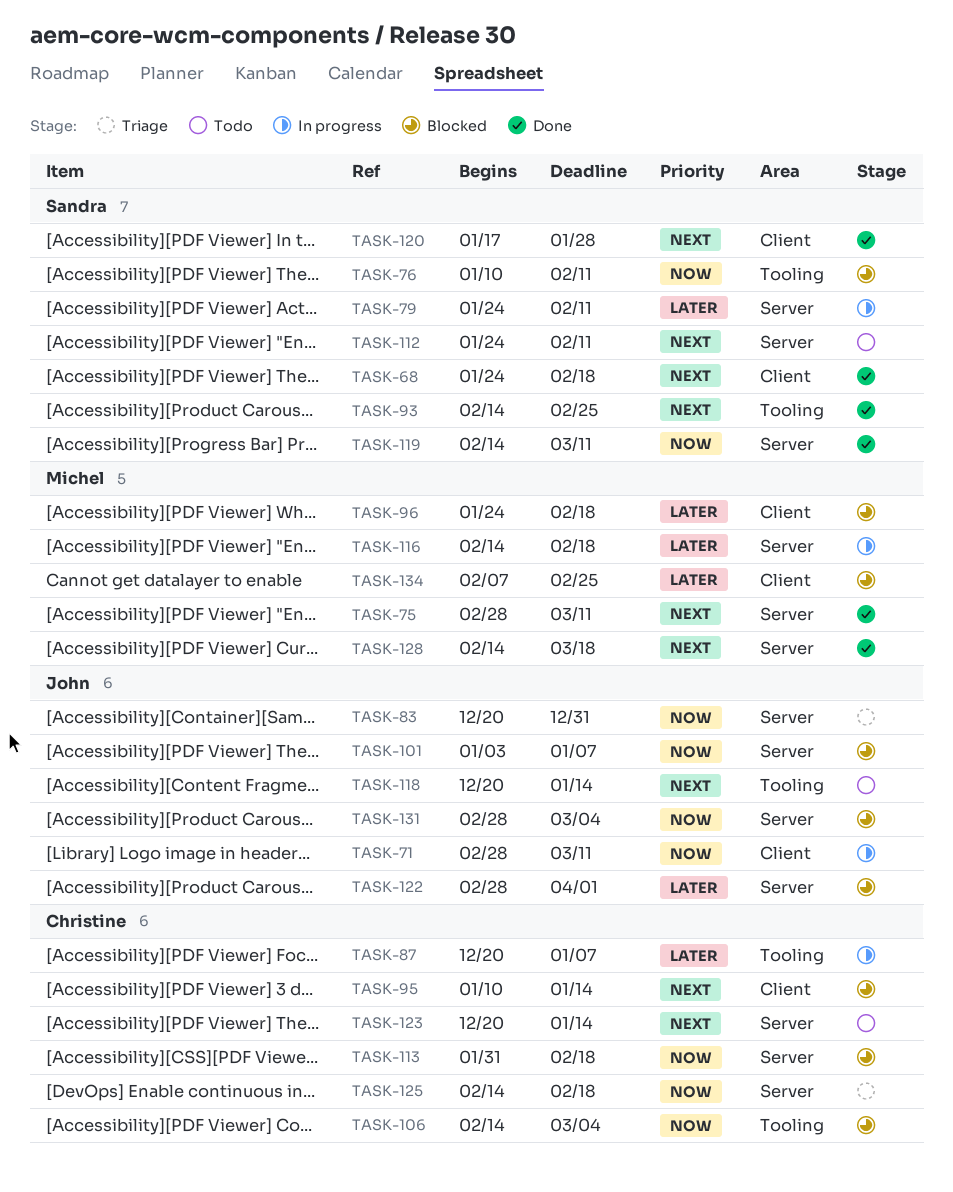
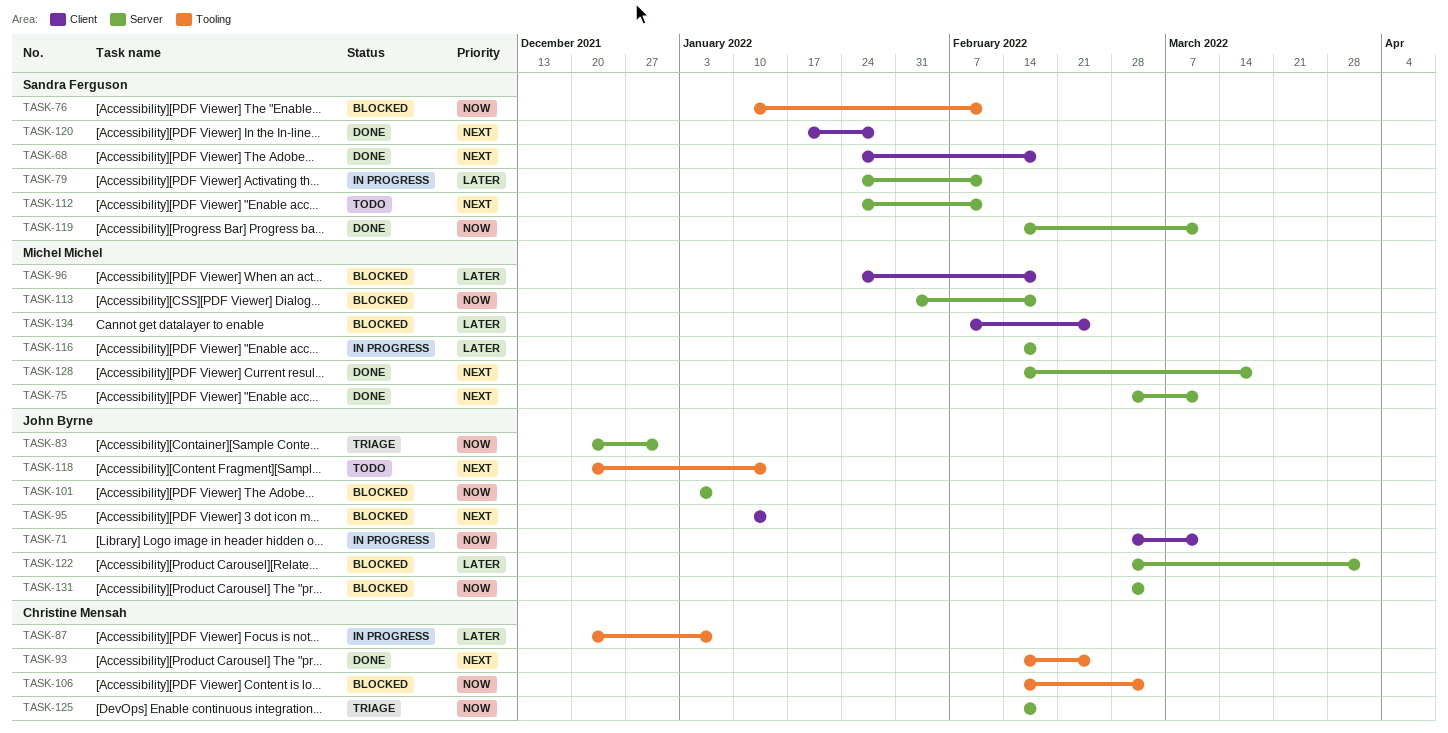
TASK-93, owner: Sandra Ferguson -> Christine Mensah
TASK-95, owner: Christine Mensah -> John Byrne
TASK-113, owner: Christine Mensah -> Michel Michel
TASK-123: present -> none

